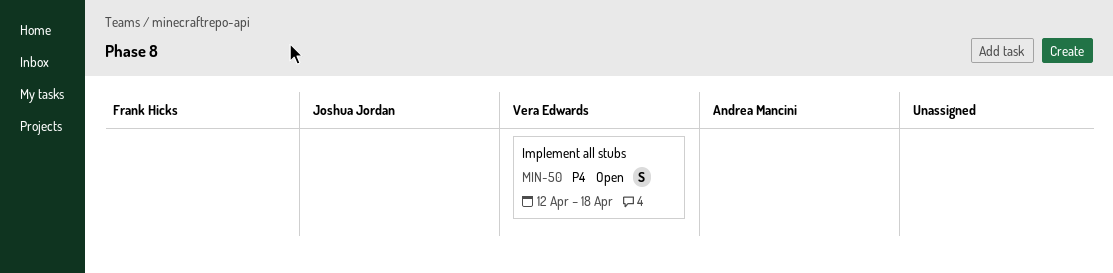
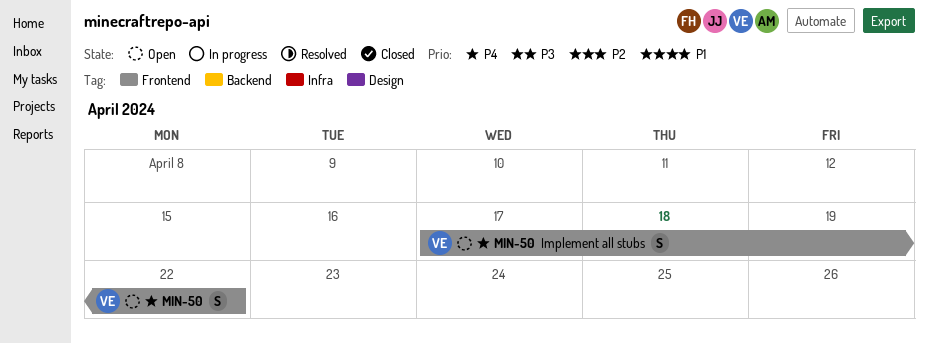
MIN-50, start: Apr 12 -> Apr 17
MIN-50, due: Apr 18 -> Apr 22

